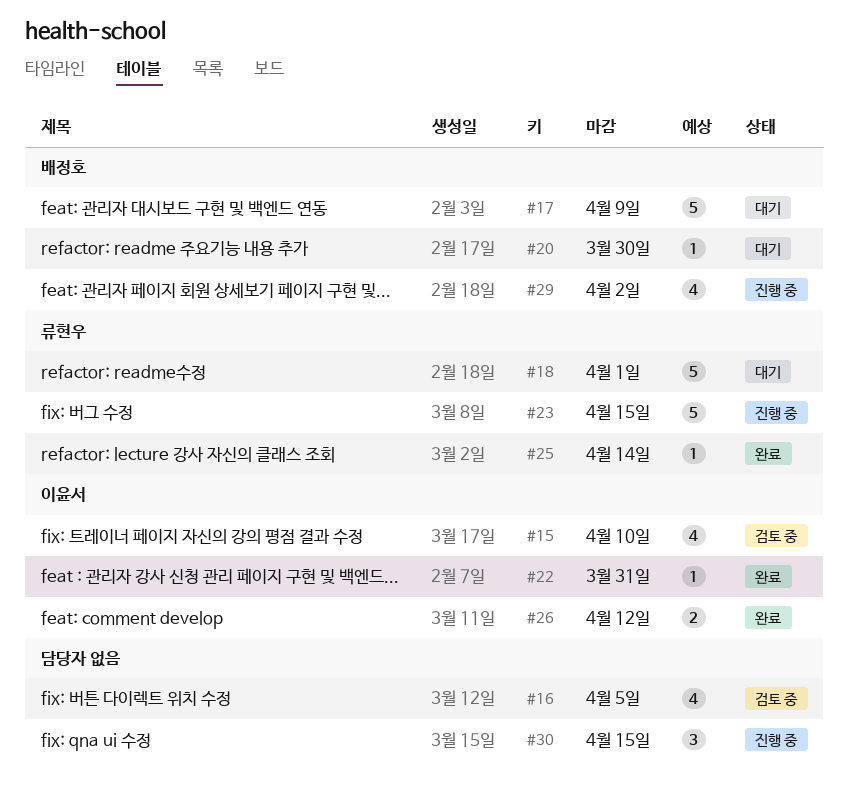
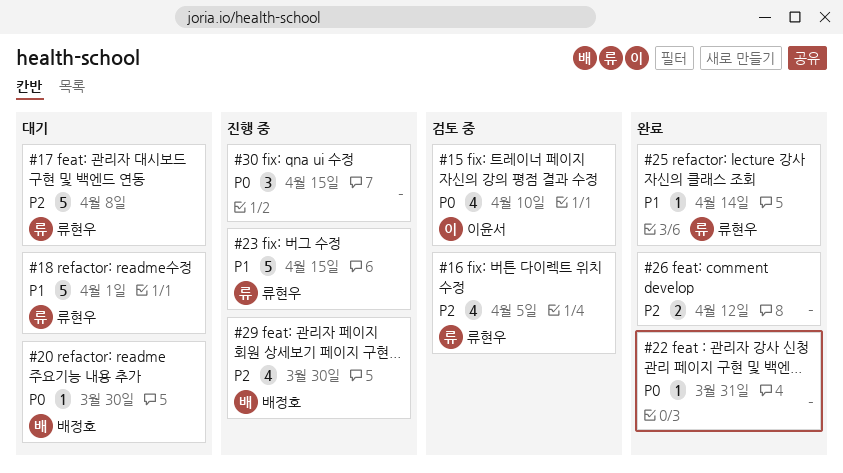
#16, owner: none -> 류현우
#17, owner: 배정호 -> 류현우
#17, due: Apr 9 -> Apr 8
#22, owner: 이윤서 -> none
#26, owner: 이윤서 -> none
#29, due: Apr 2 -> Mar 30

